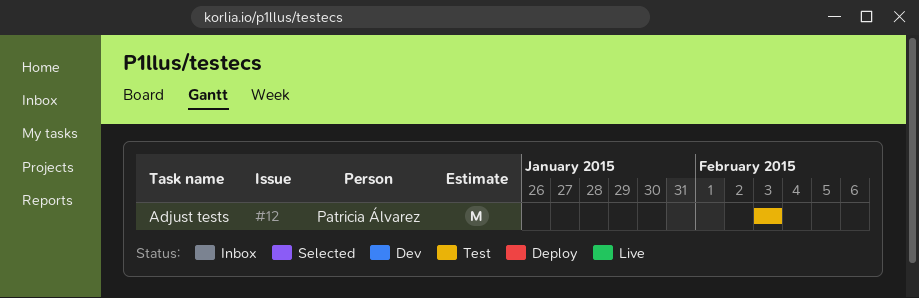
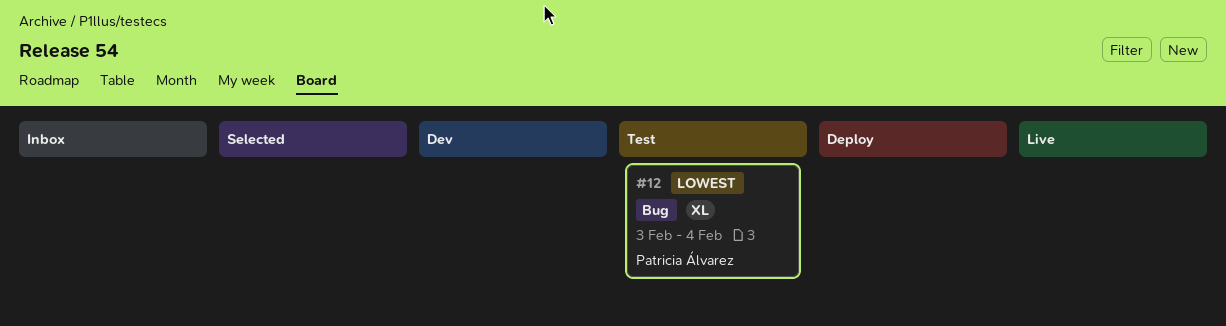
#12, estimate: M -> XL
#12, due: Feb 3 -> Feb 4

